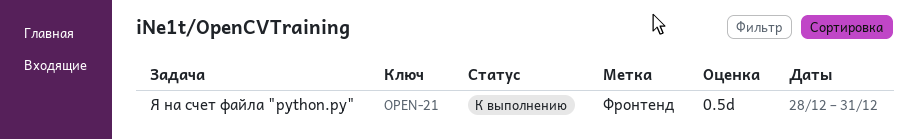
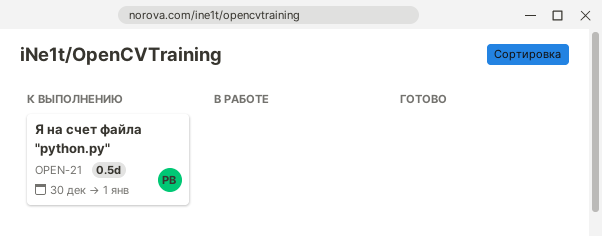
OPEN-21, start: Dec 28 -> Dec 30
OPEN-21, due: Dec 31 -> Jan 1

